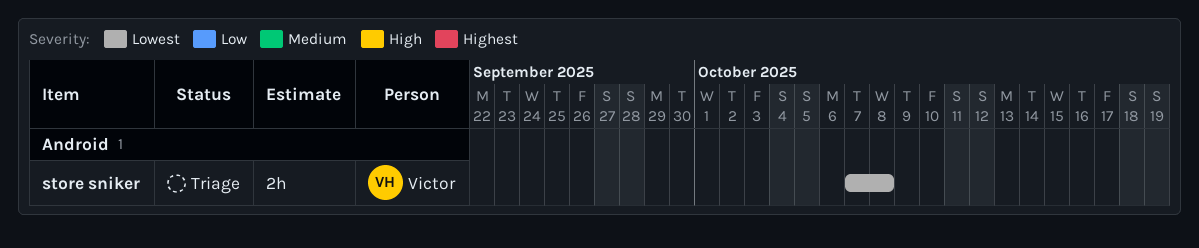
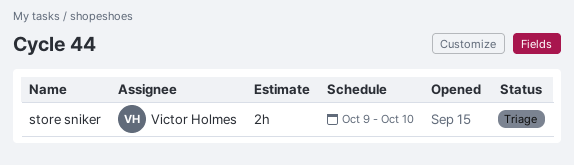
store sniker, start: Oct 7 -> Oct 9
store sniker, due: Oct 8 -> Oct 10

